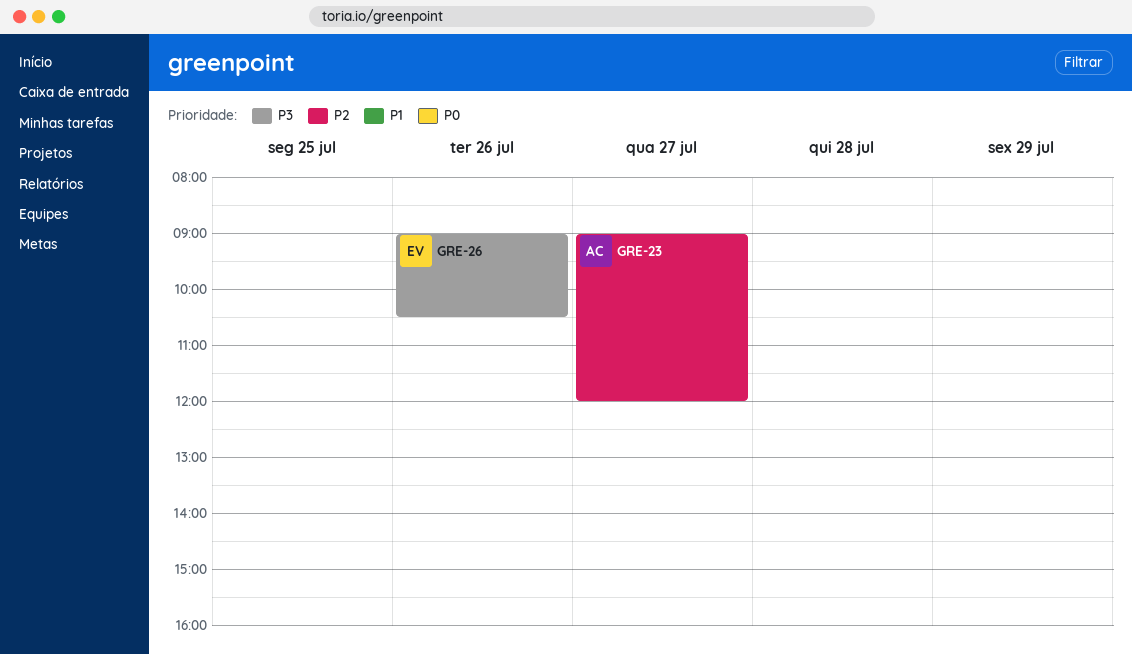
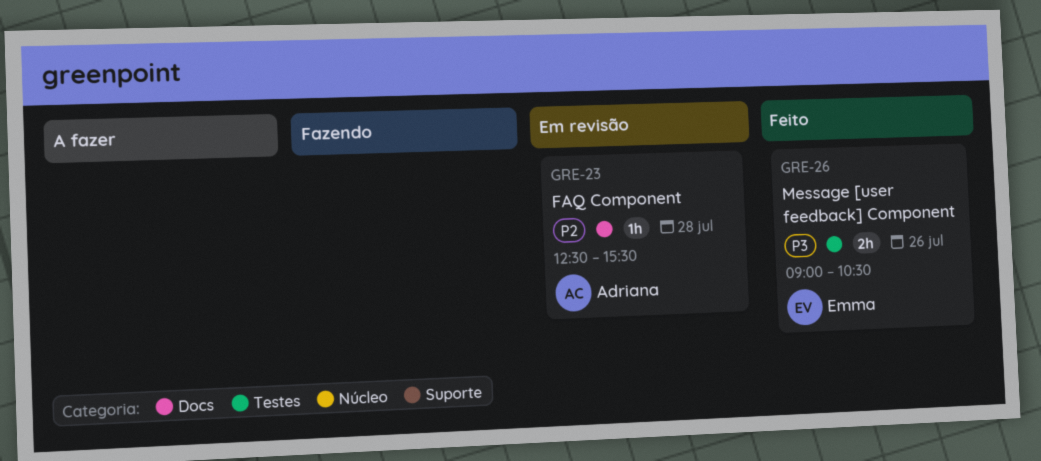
GRE-23, day: Jul 27 -> Jul 28
GRE-23, begins: 09:00 -> 12:30
GRE-23, ends: 12:00 -> 15:30

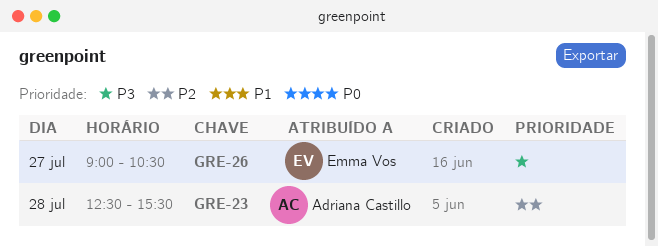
GRE-26, day: Jul 26 -> Jul 27

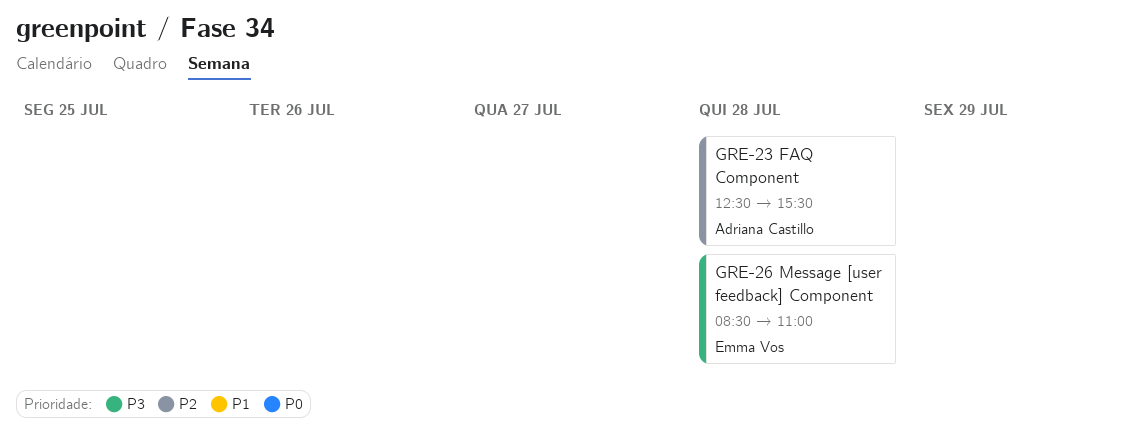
GRE-26, day: Jul 27 -> Jul 28
GRE-26, begins: 09:00 -> 08:30
GRE-26, ends: 10:30 -> 11:00

